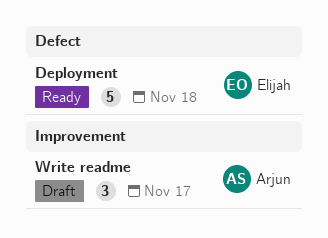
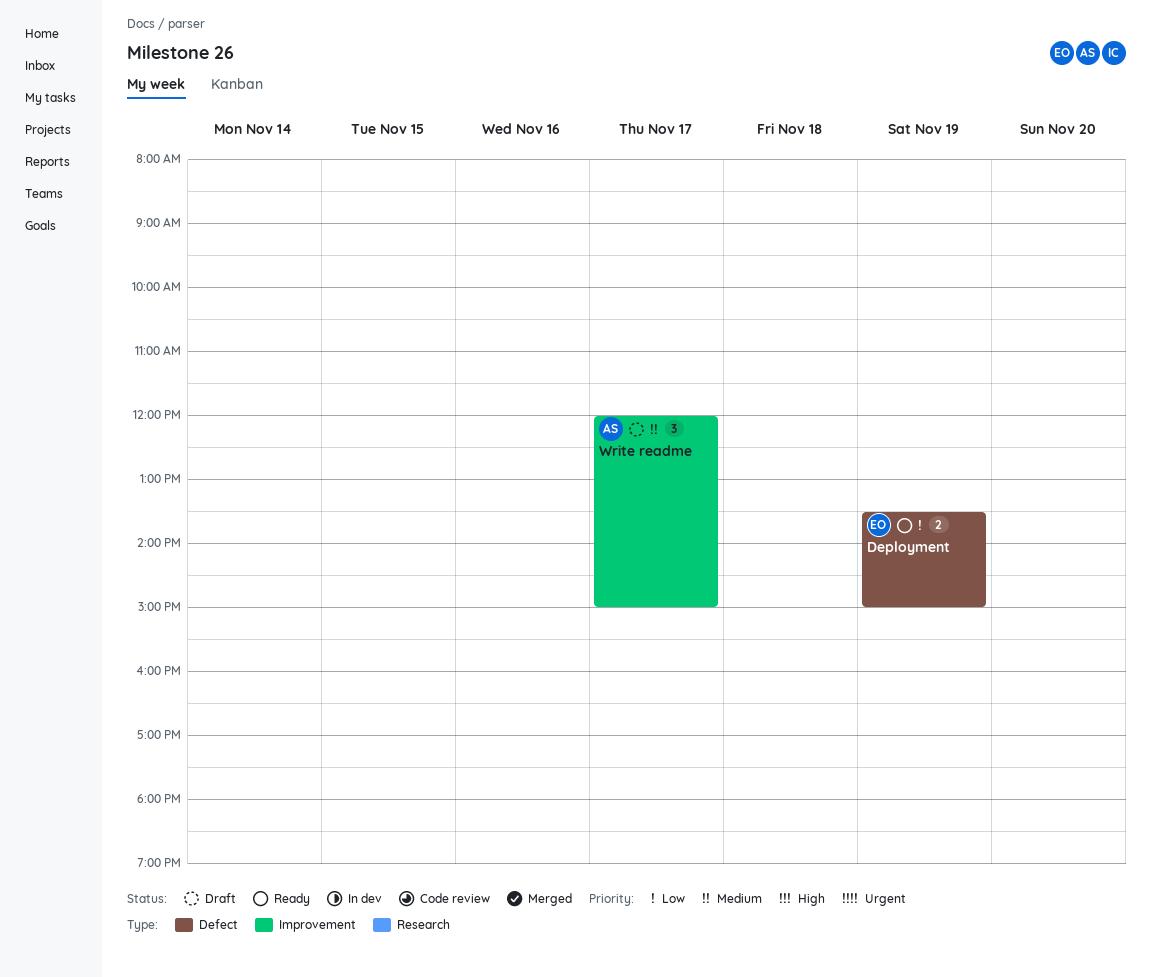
Deployment, estimate: 5 -> 2
Deployment, day: Nov 18 -> Nov 19

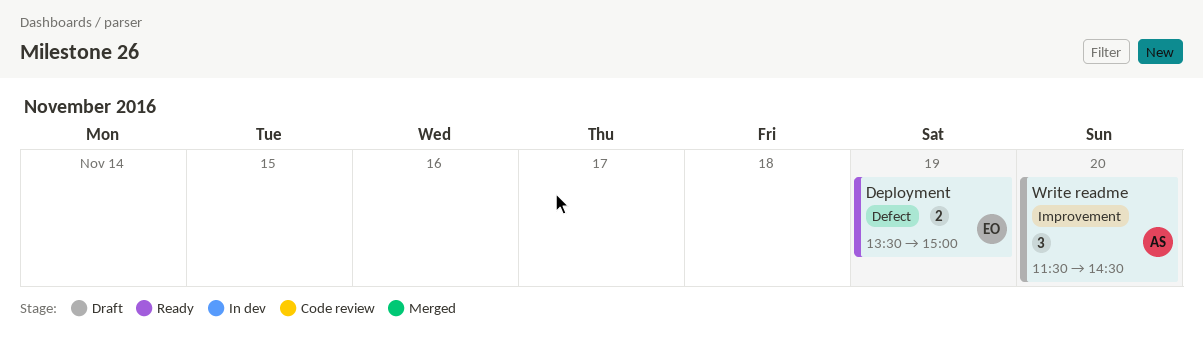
Write readme, day: Nov 17 -> Nov 20
Write readme, begins: 12:00 -> 11:30
Write readme, ends: 15:00 -> 14:30

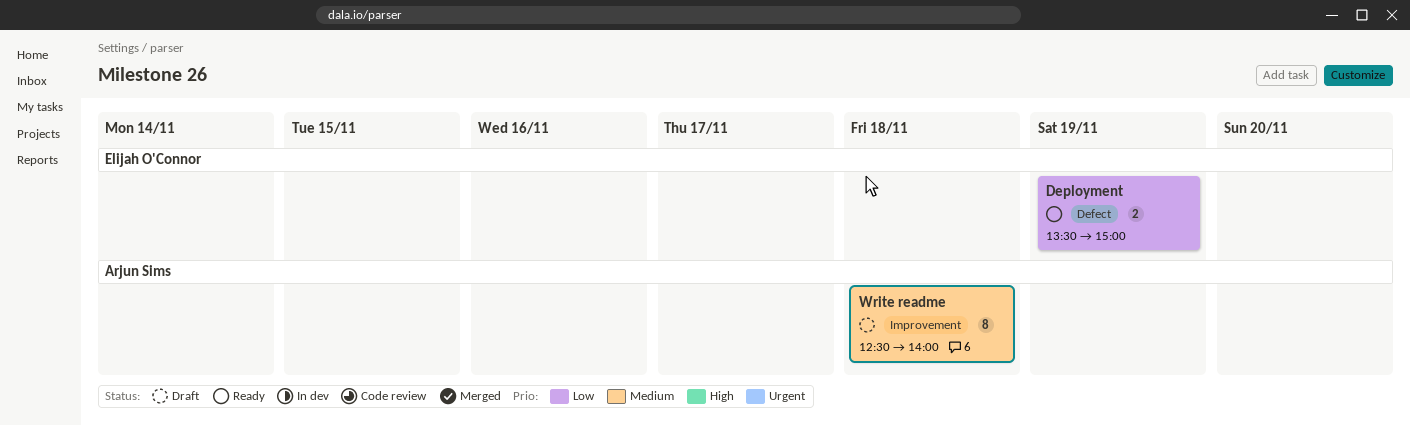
Write readme, estimate: 3 -> 8
Write readme, day: Nov 20 -> Nov 18
Write readme, begins: 11:30 -> 12:30
Write readme, ends: 14:30 -> 14:00

